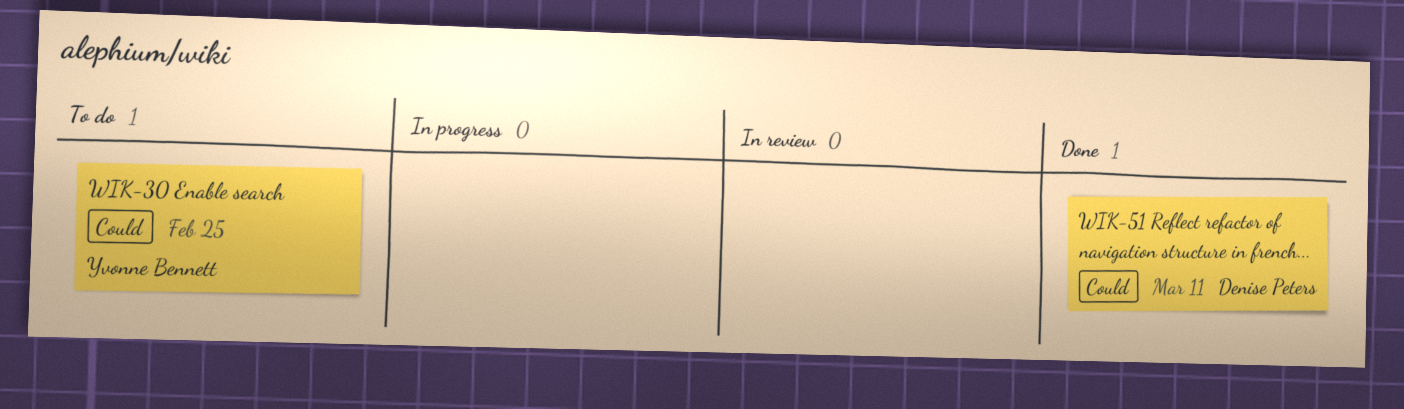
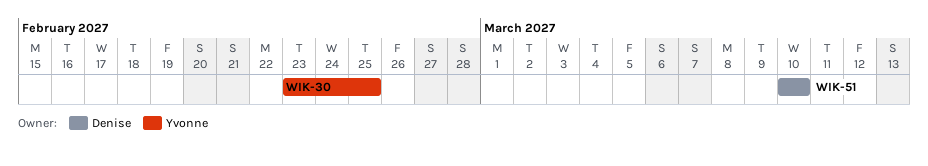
WIK-51, due: Mar 11 -> Mar 10

